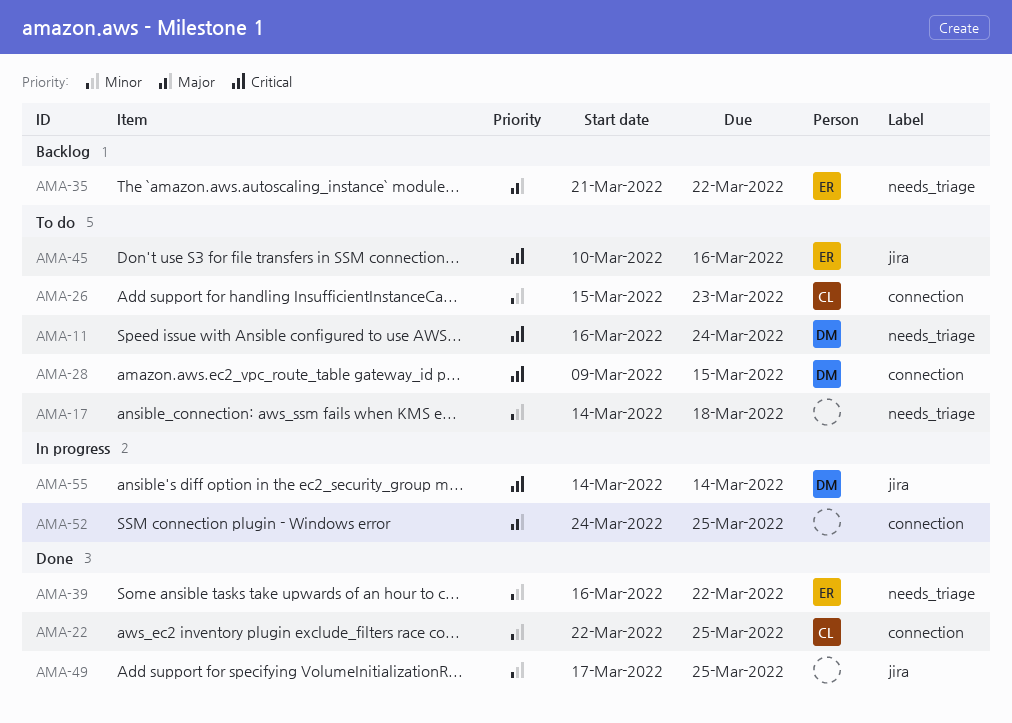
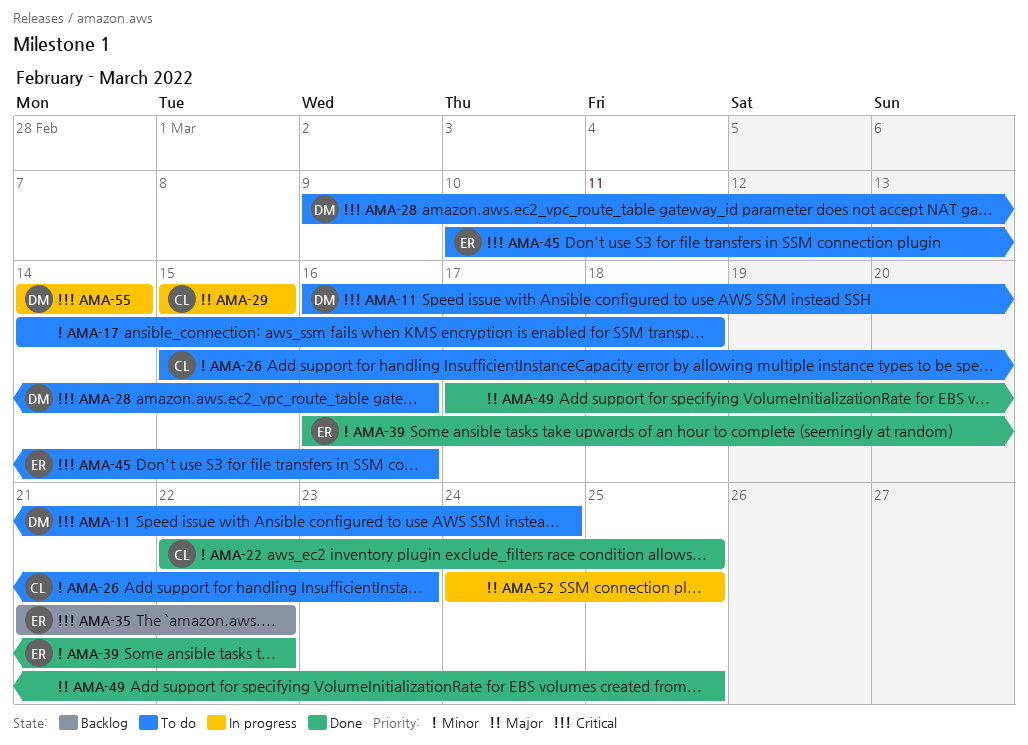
AMA-28, due: Mar 15 -> Mar 16
AMA-29: none -> present
AMA-35, priority: Major -> Critical
AMA-49, priority: Minor -> Major

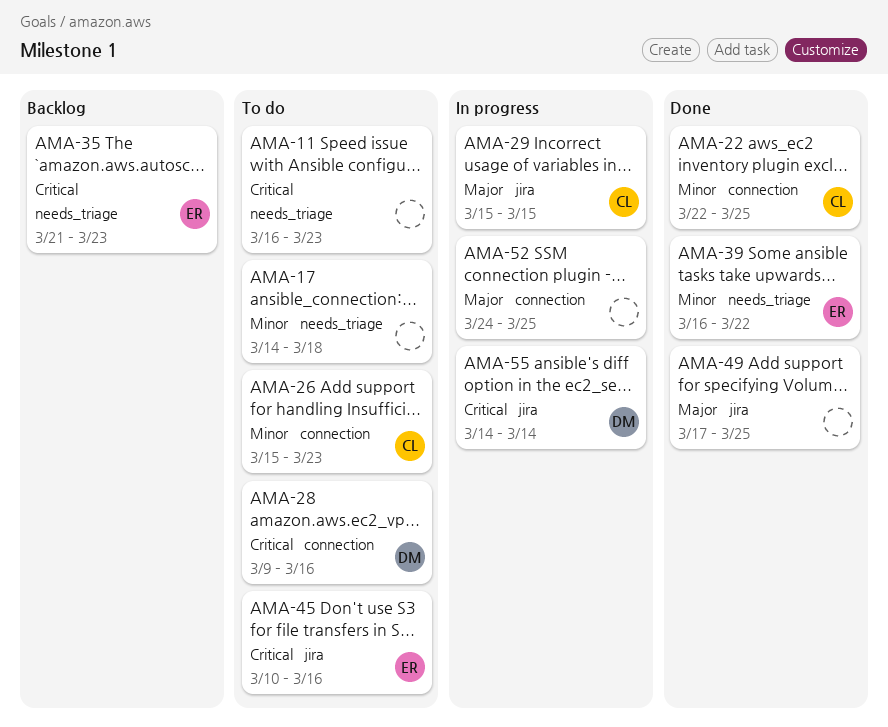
AMA-11, owner: DM -> none
AMA-11, due: Mar 24 -> Mar 23
AMA-35, due: Mar 22 -> Mar 23

